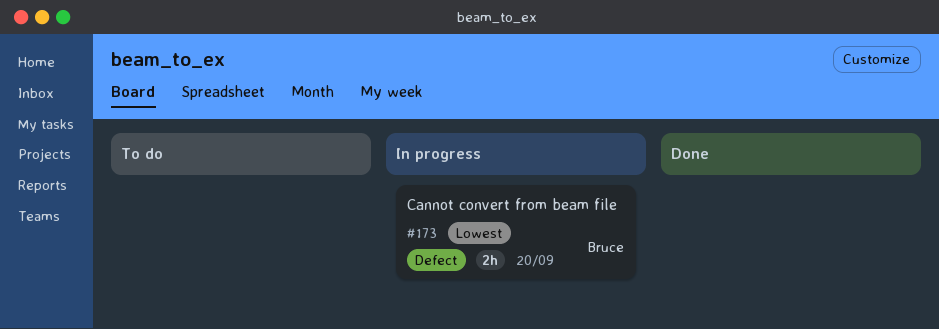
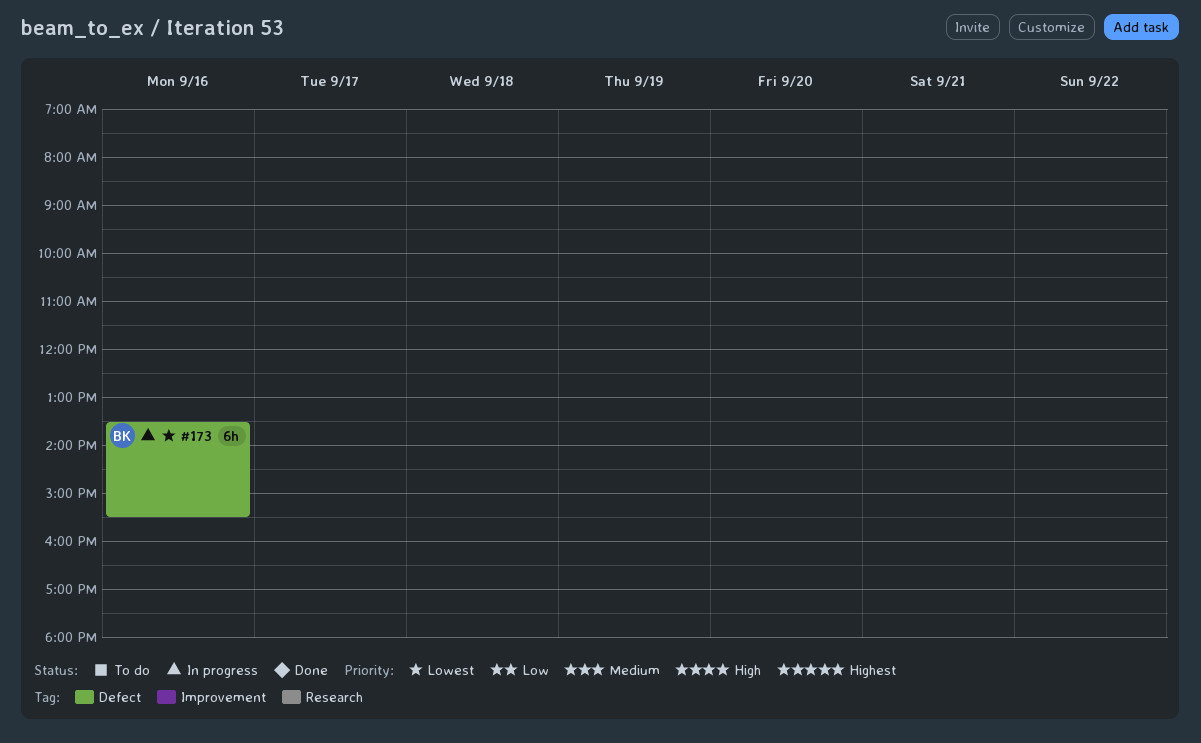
#173, estimate: 2h -> 6h
#173, day: Sep 20 -> Sep 16

